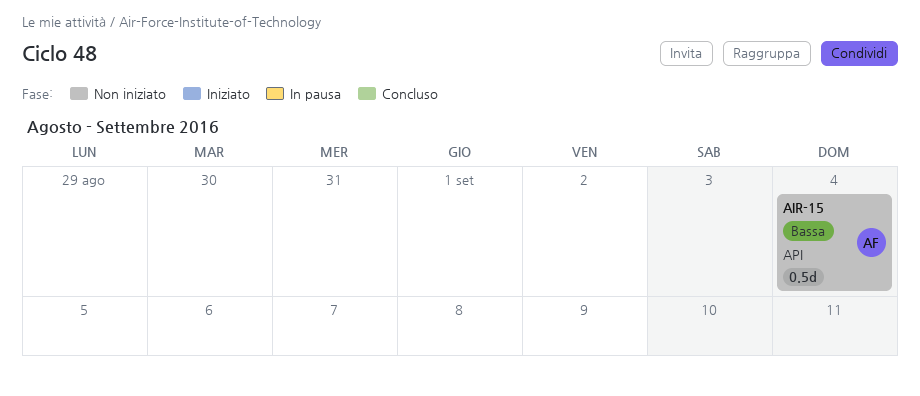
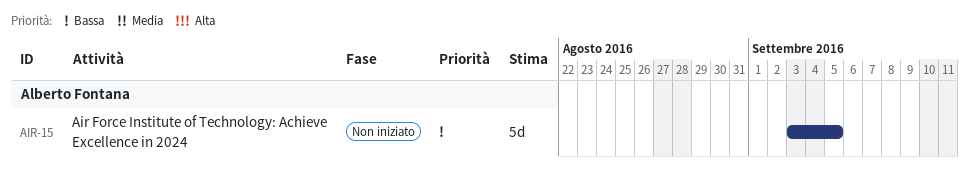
AIR-15, estimate: 0.5d -> 5d
AIR-15, due: Sep 4 -> Sep 5

